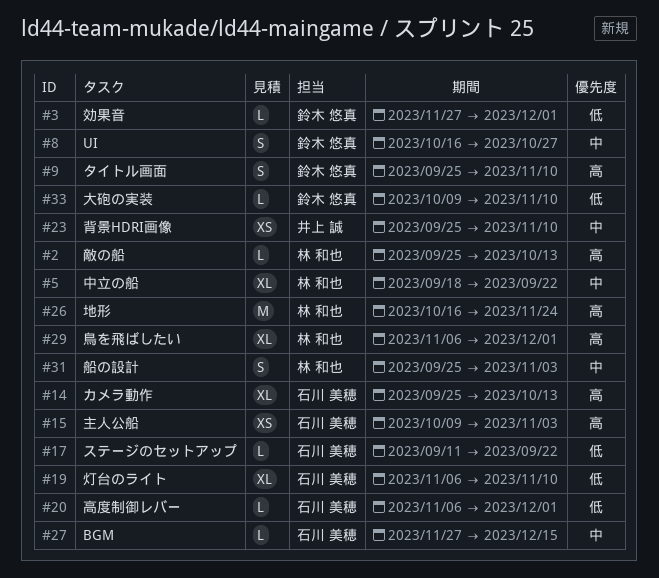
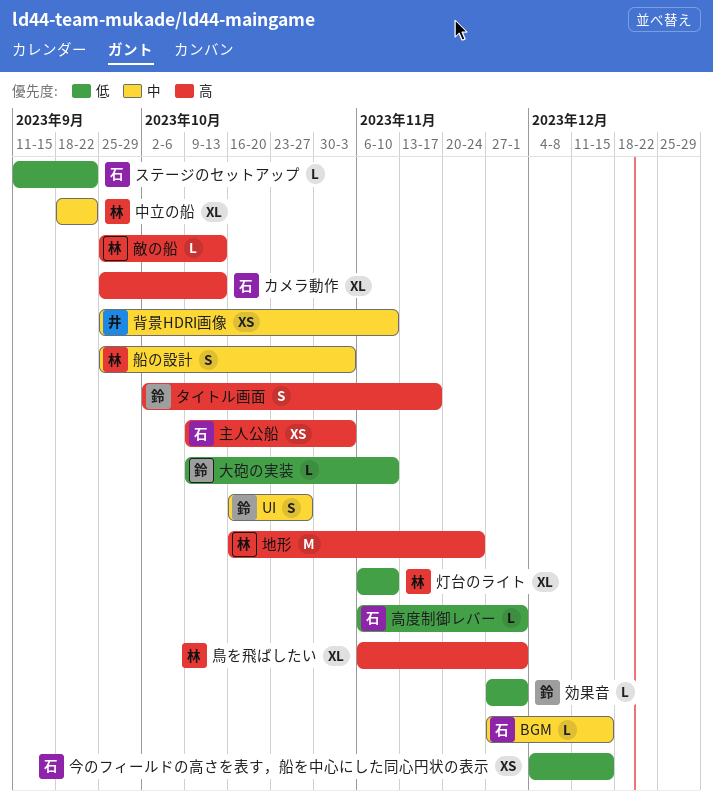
タイトル画面, start: Sep 25 -> Oct 2
タイトル画面, due: Nov 10 -> Nov 17
今のフィールドの高さを表す，船を中心にした同心円状の表示: none -> present
灯台のライト, owner: 石川 美穂 -> 林 和也

